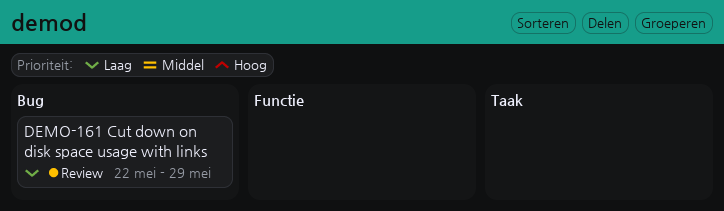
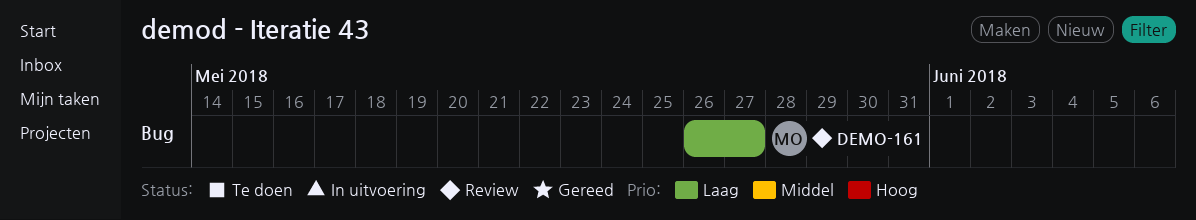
DEMO-161, start: May 22 -> May 26
DEMO-161, due: May 29 -> May 27

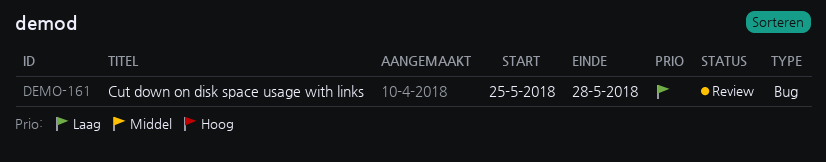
DEMO-161, start: May 26 -> May 25
DEMO-161, due: May 27 -> May 28

